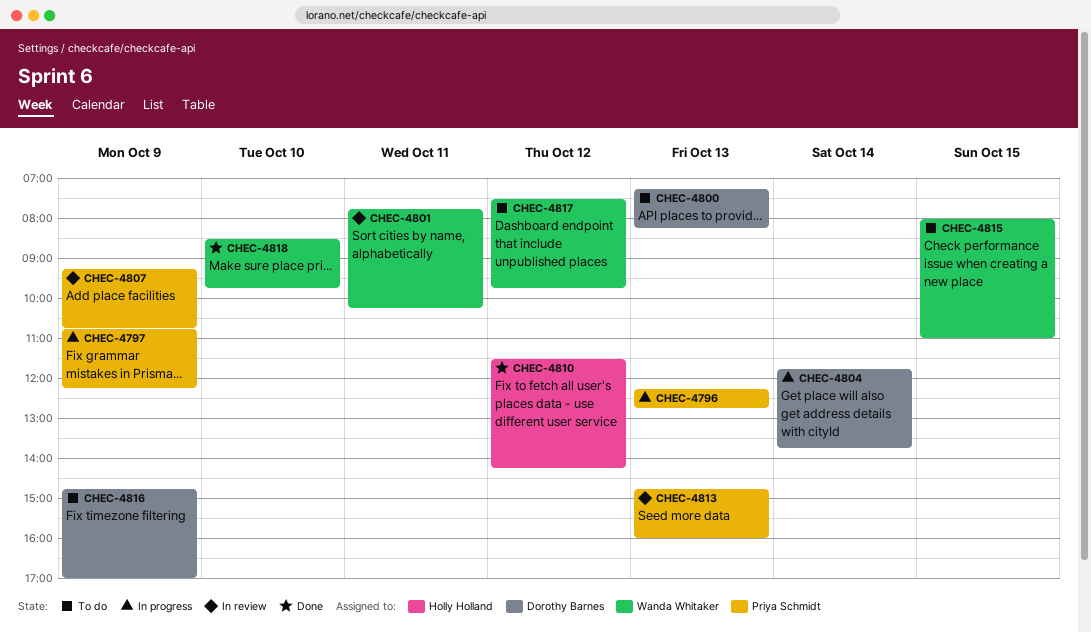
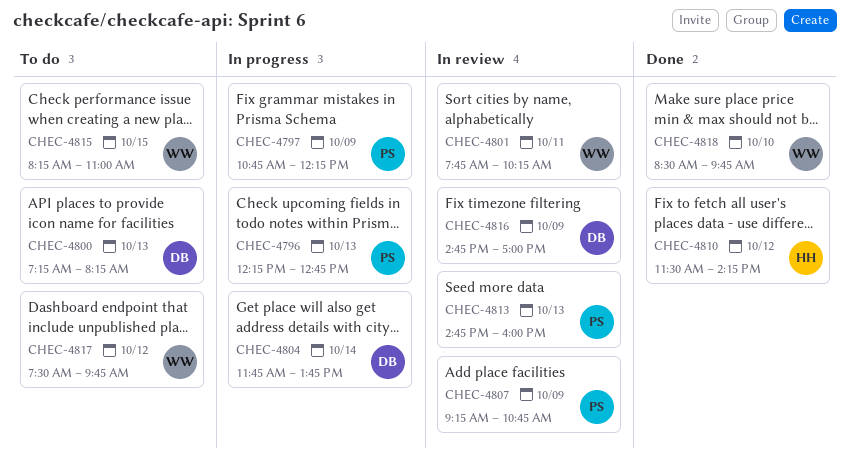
CHEC-4815, begins: 08:00 -> 08:15
CHEC-4816, status: To do -> In review

